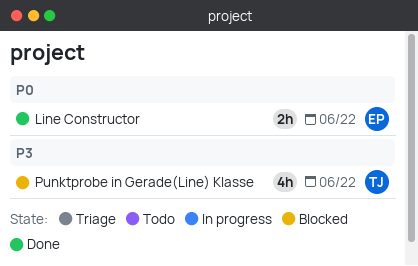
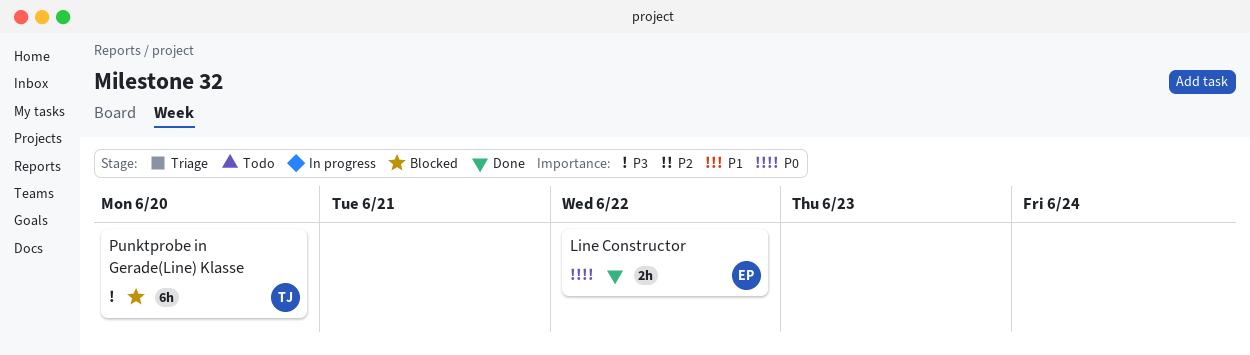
Punktprobe in Gerade(Line) Klasse, estimate: 4h -> 6h
Punktprobe in Gerade(Line) Klasse, due: Jun 22 -> Jun 20

